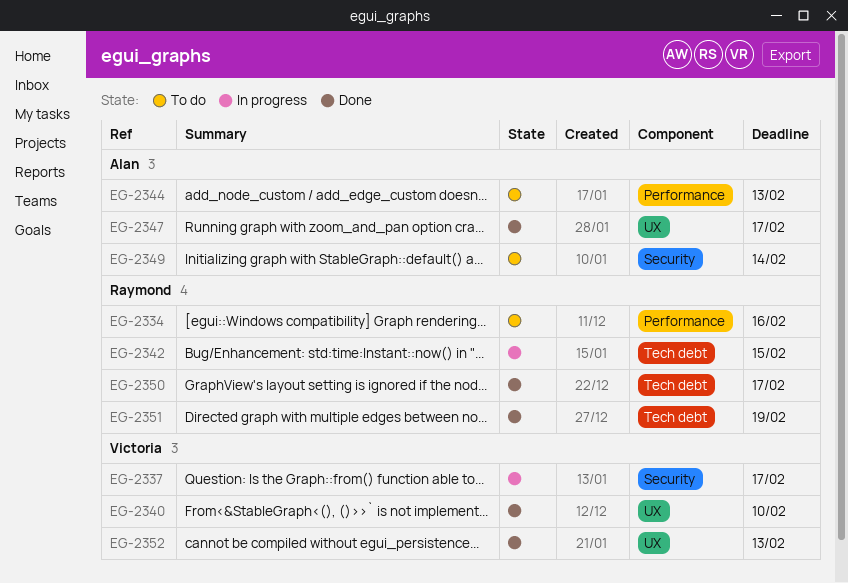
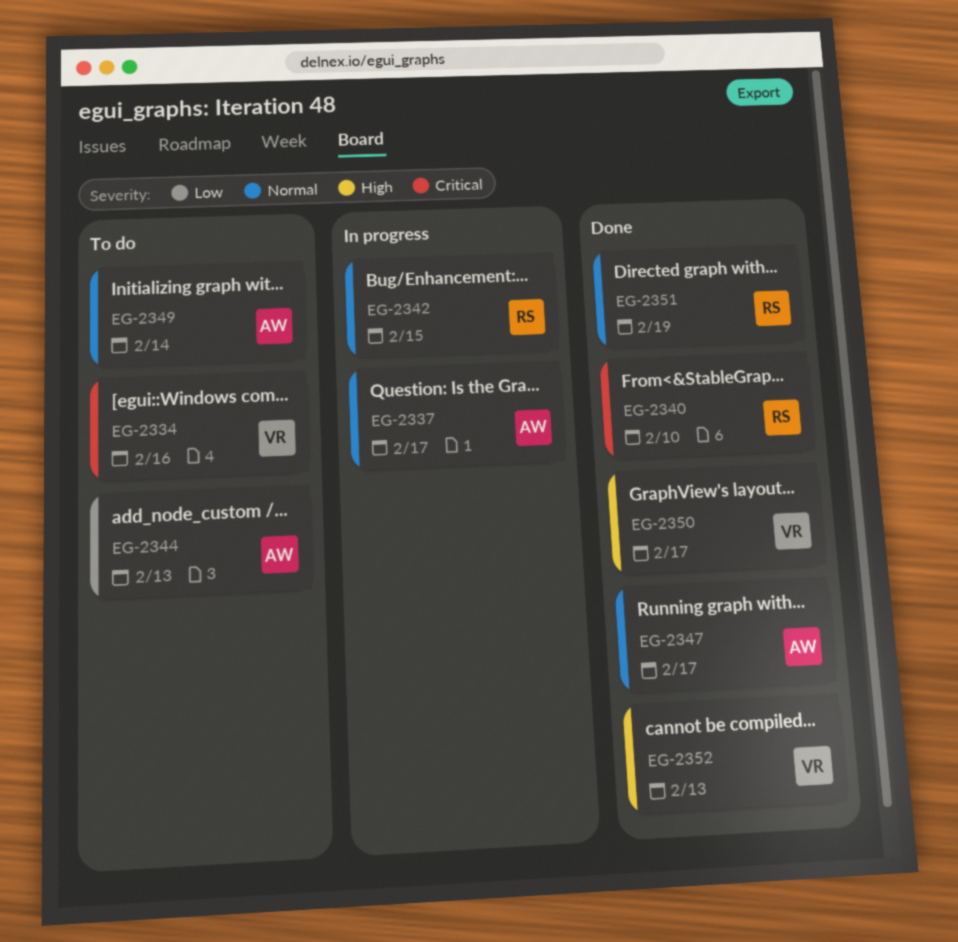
EG-2334, owner: Raymond -> Victoria
EG-2337, owner: Victoria -> Alan
EG-2340, owner: Victoria -> Raymond
EG-2350, owner: Raymond -> Victoria

